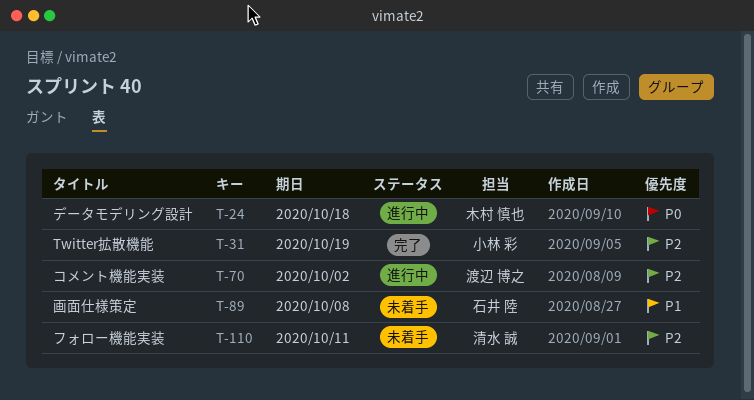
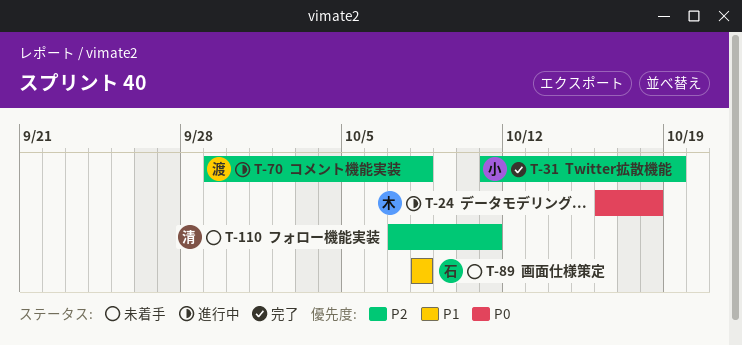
T-70, due: Oct 2 -> Oct 8

